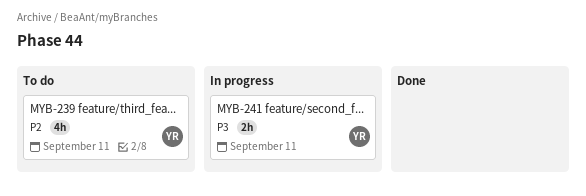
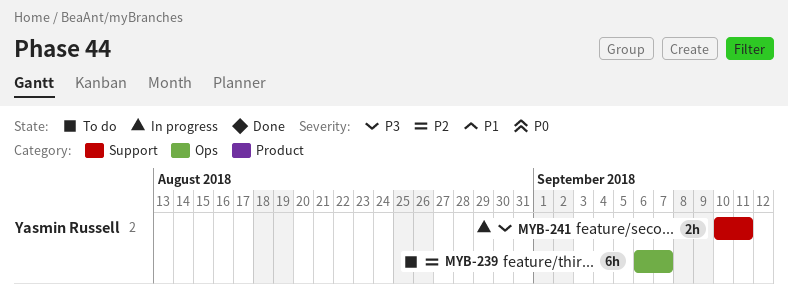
MYB-239, estimate: 4h -> 6h
MYB-239, due: Sep 11 -> Sep 7

